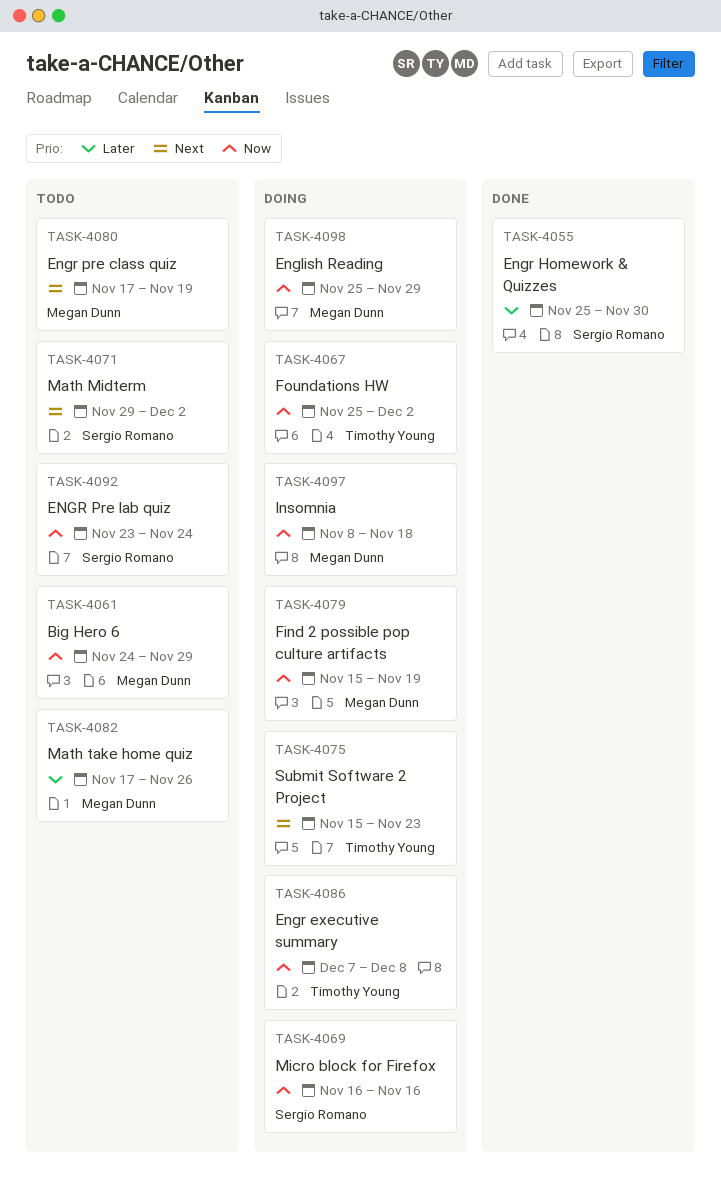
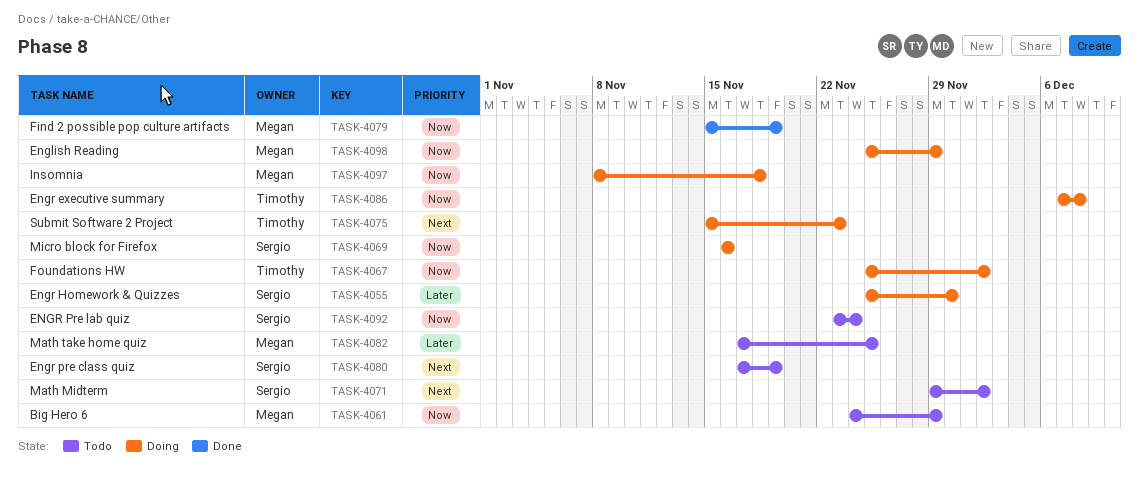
TASK-4055, status: Done -> Doing
TASK-4079, status: Doing -> Done
TASK-4080, owner: Megan Dunn -> Sergio Romano
TASK-4082, due: Nov 26 -> Nov 25

